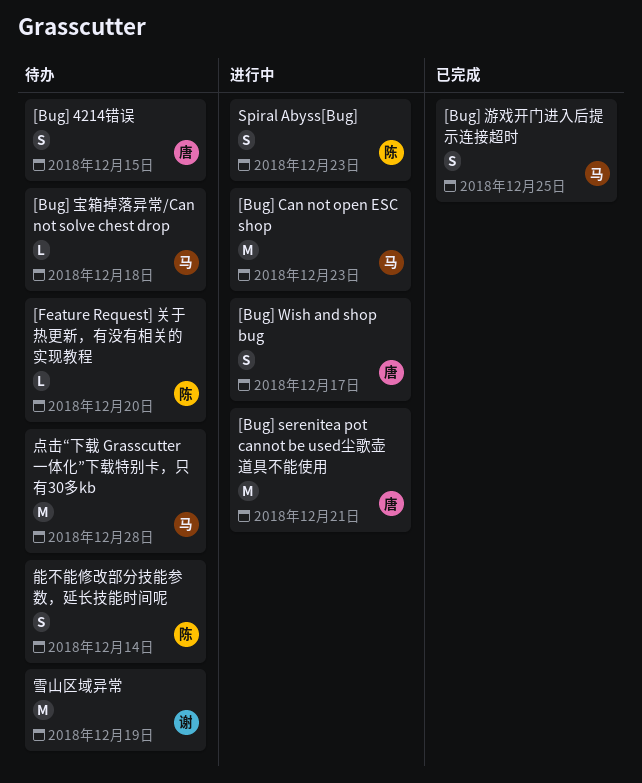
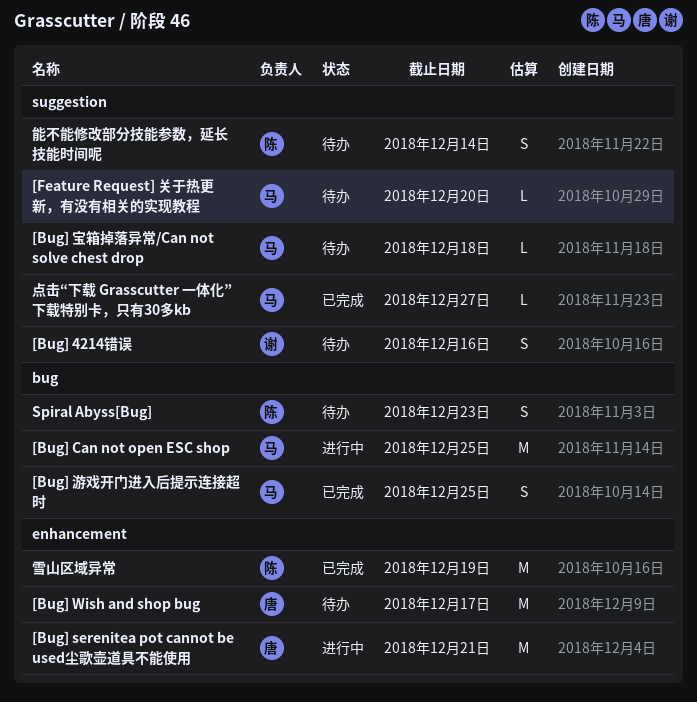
[Bug] 4214错误, owner: 唐 -> 谢
[Bug] 4214错误, due: Dec 15 -> Dec 16
[Bug] Can not open ESC shop, due: Dec 23 -> Dec 25
[Bug] Wish and shop bug, status: 进行中 -> 待办
[Bug] Wish and shop bug, estimate: S -> M
[Feature Request] 关于热更新，有没有相关的实现教程, owner: 陈 -> 马
Spiral Abyss[Bug], status: 进行中 -> 待办
点击“下载 Grasscutter 一体化”下载特别卡，只有30多kb, status: 待办 -> 已完成
点击“下载 Grasscutter 一体化”下载特别卡，只有30多kb, estimate: M -> L
点击“下载 Grasscutter 一体化”下载特别卡，只有30多kb, due: Dec 28 -> Dec 27
雪山区域异常, status: 待办 -> 已完成
雪山区域异常, owner: 谢 -> 陈

